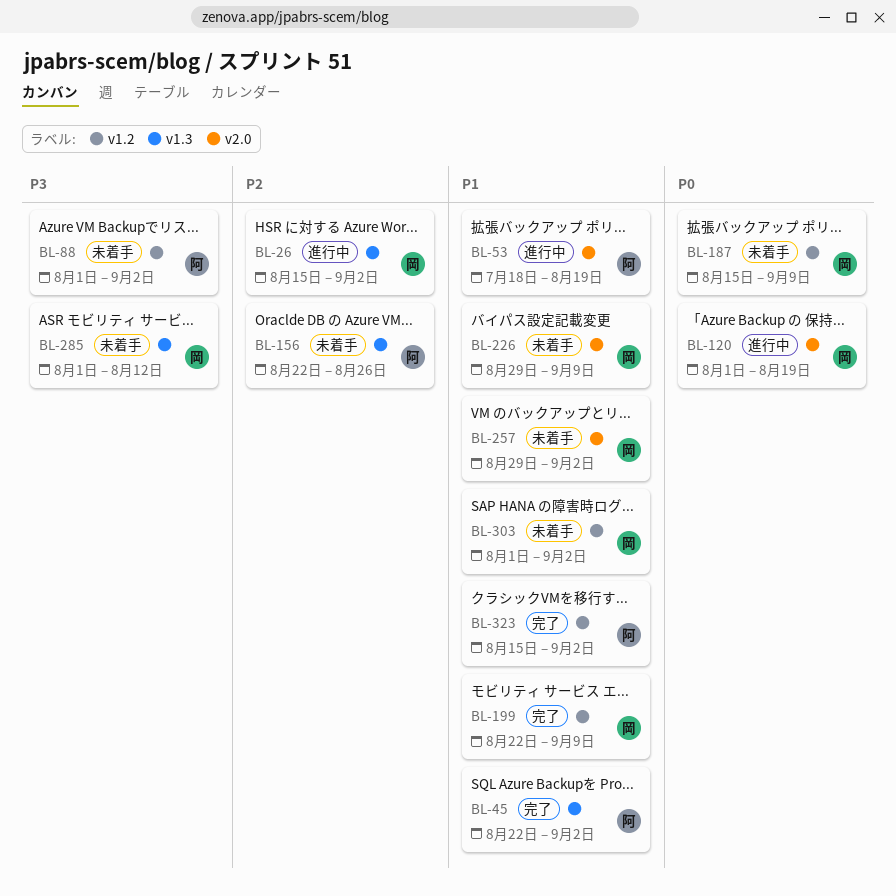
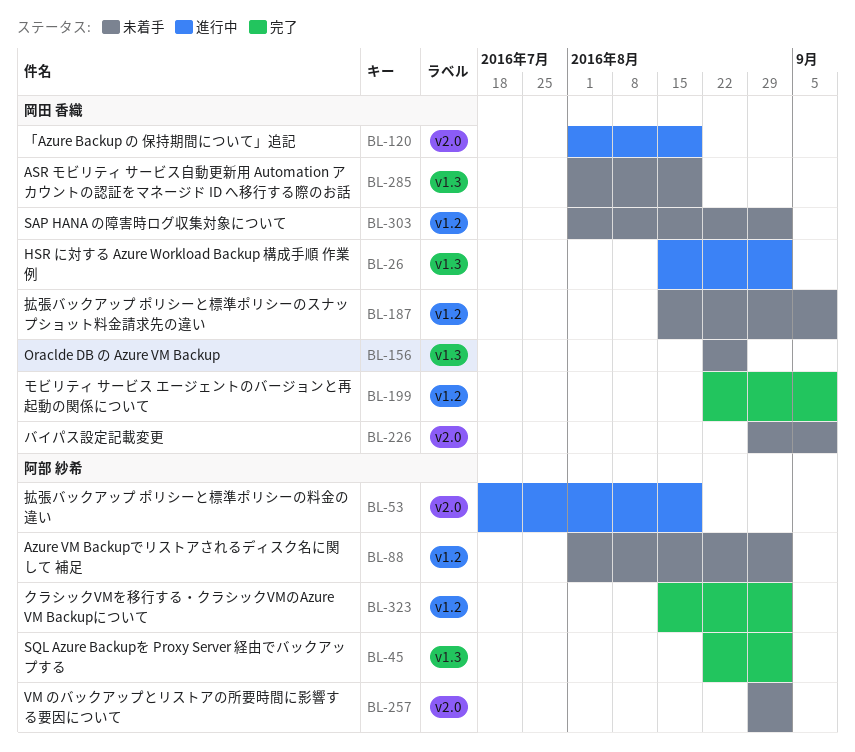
BL-156, owner: 阿部 紗希 -> 岡田 香織
BL-257, owner: 岡田 香織 -> 阿部 紗希
BL-285, due: Aug 12 -> Aug 19

